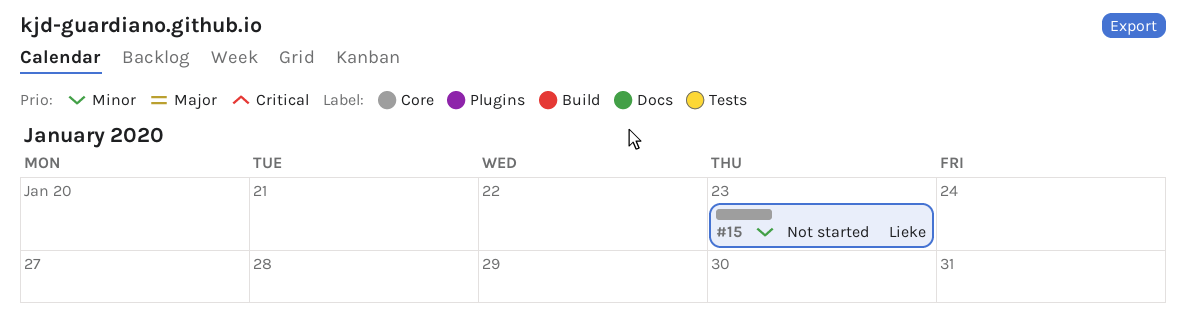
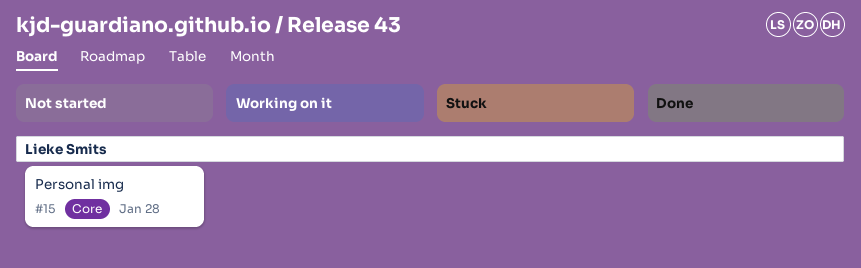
#15, due: Jan 23 -> Jan 28

